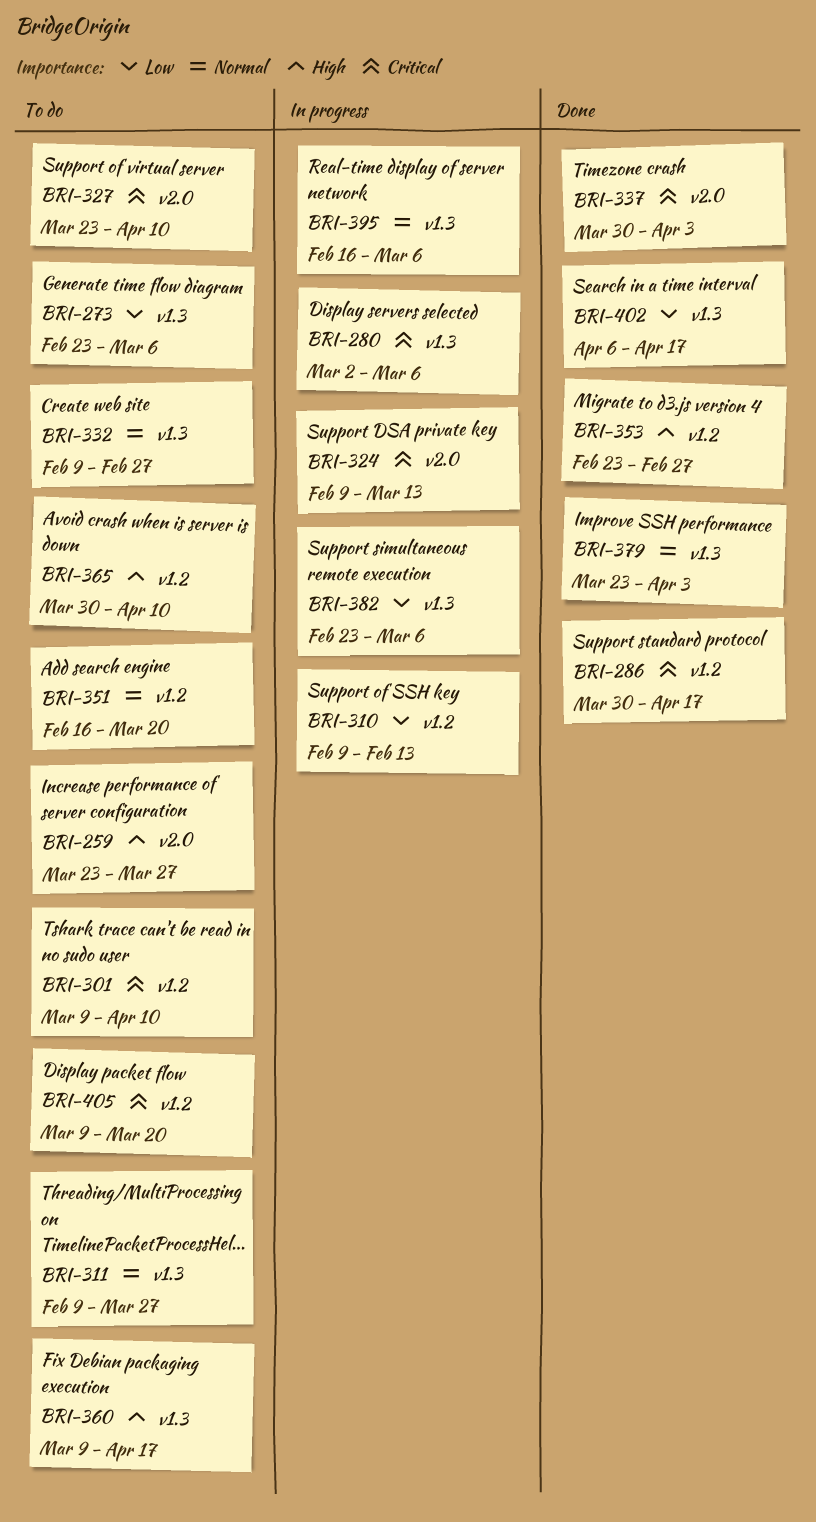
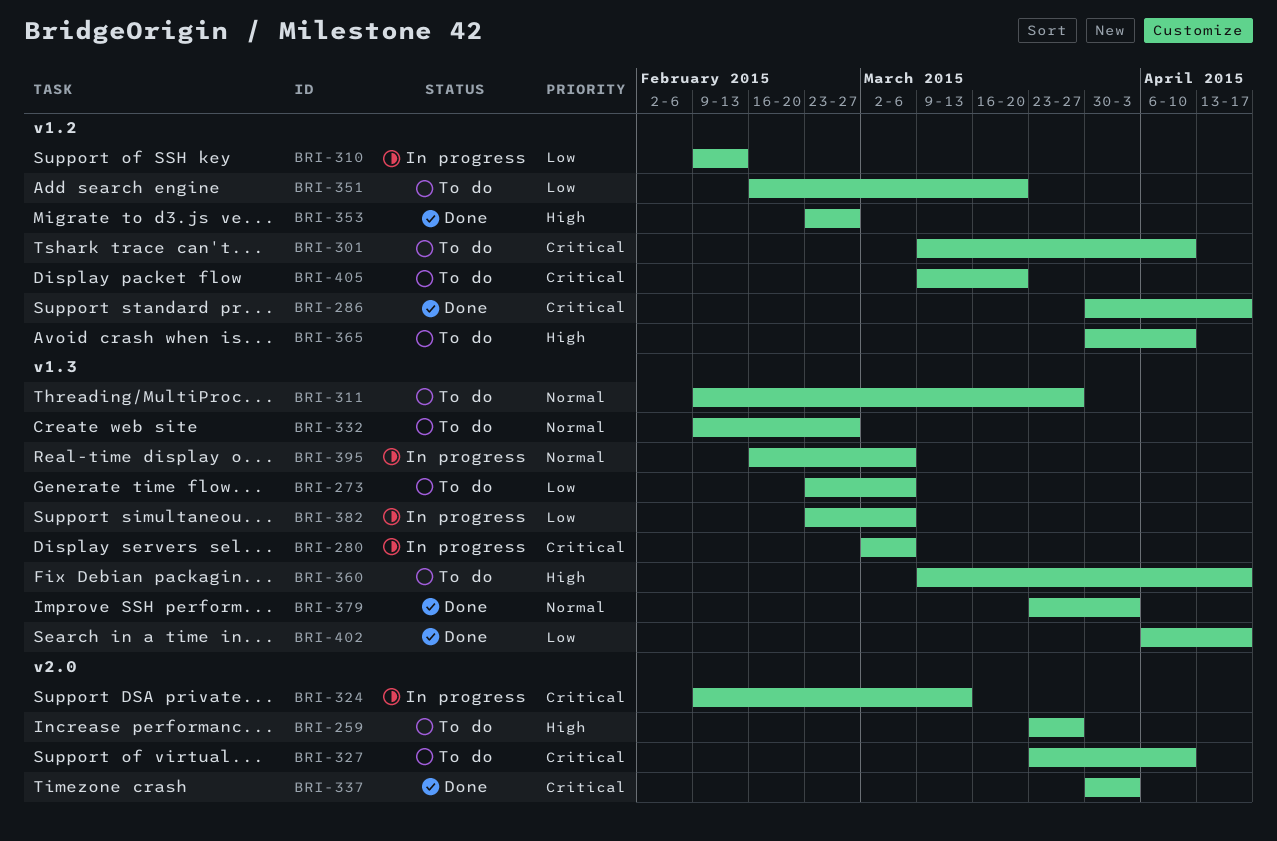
BRI-351, priority: Normal -> Low

